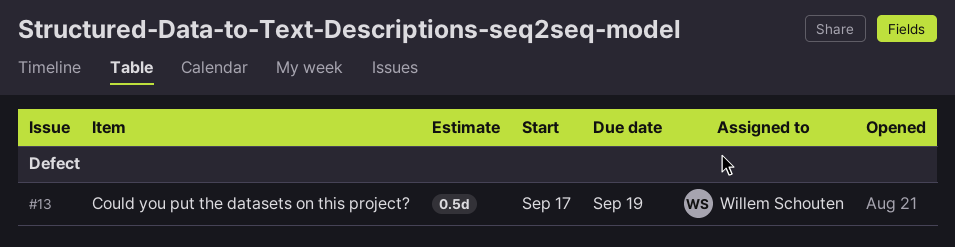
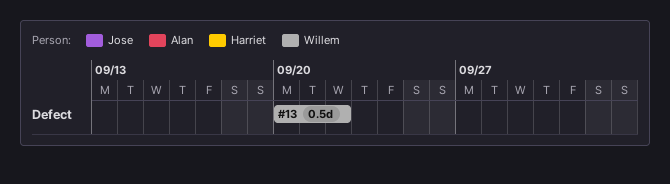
#13, start: Sep 17 -> Sep 20
#13, due: Sep 19 -> Sep 22

